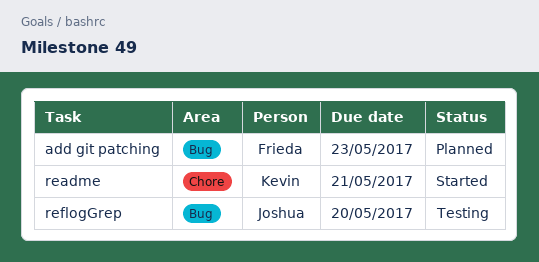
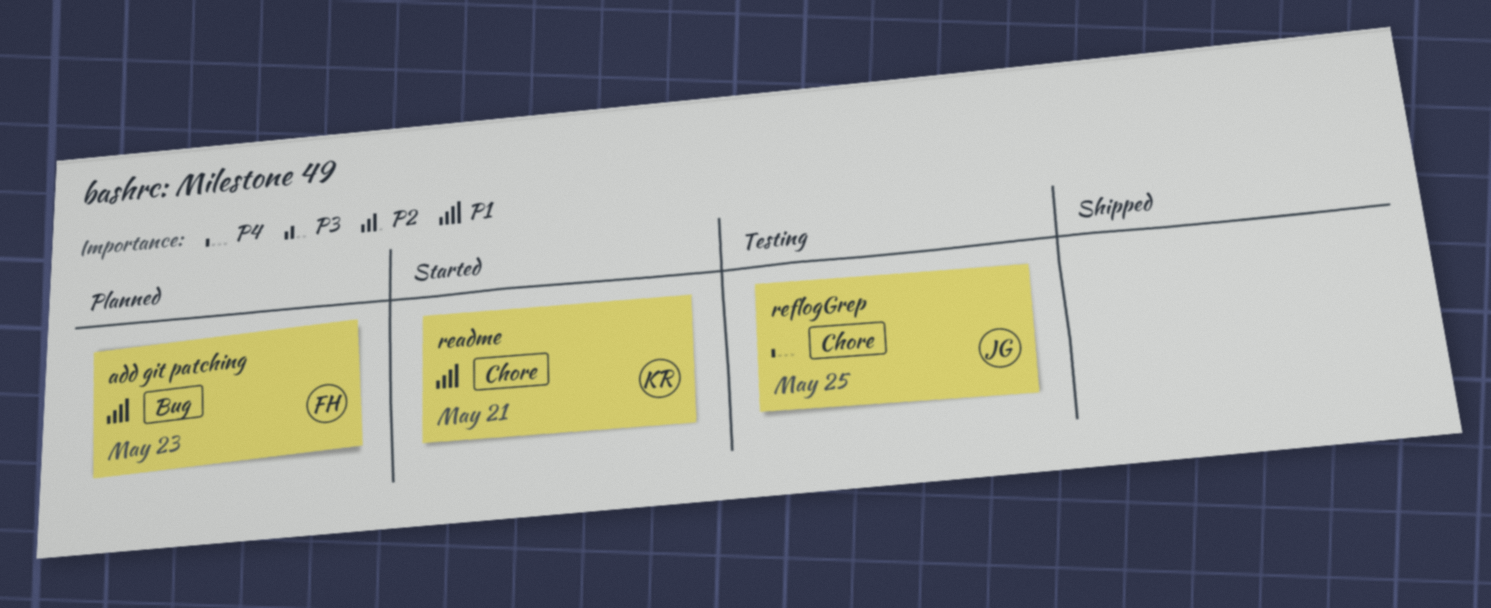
reflogGrep, label: Bug -> Chore
reflogGrep, due: May 20 -> May 25

